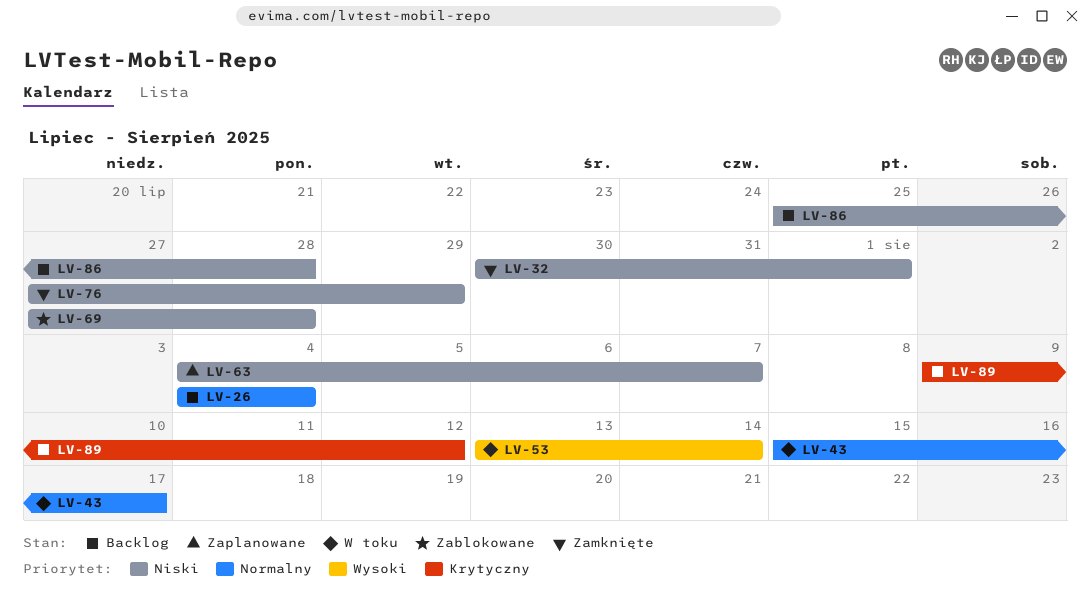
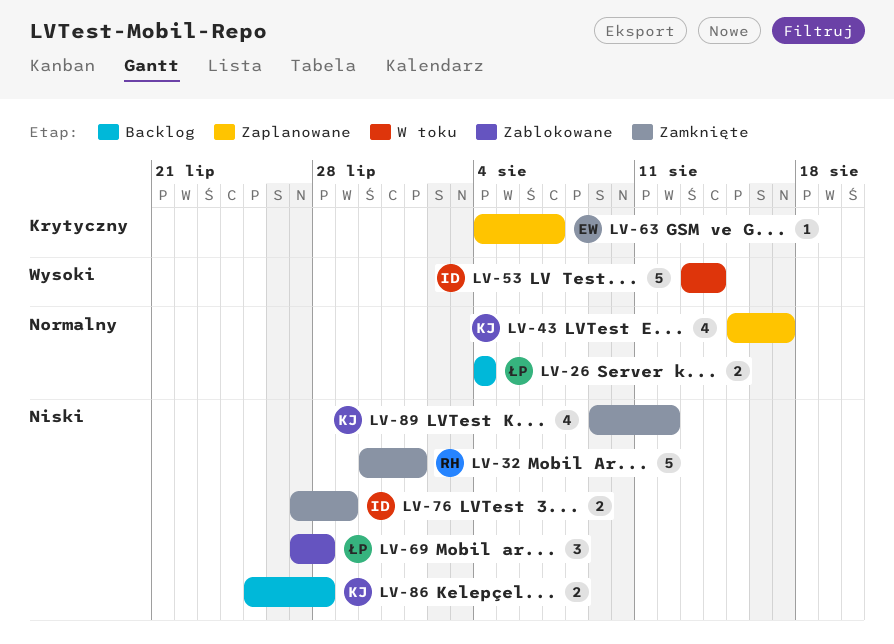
LV-43, status: W toku -> Zaplanowane
LV-63, priority: Niski -> Krytyczny
LV-89, status: Backlog -> Zamknięte
LV-89, priority: Krytyczny -> Niski

